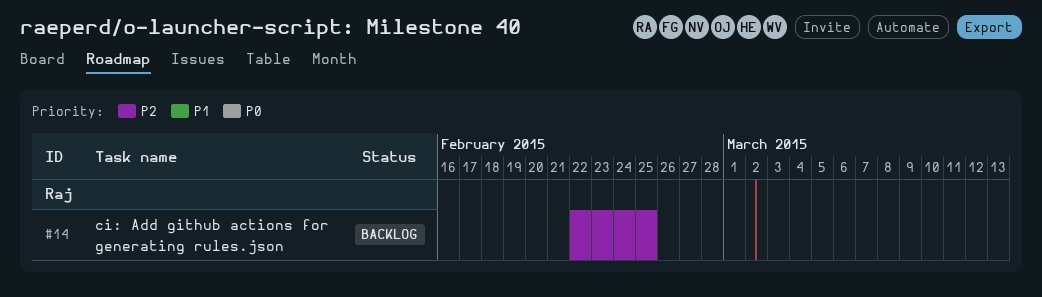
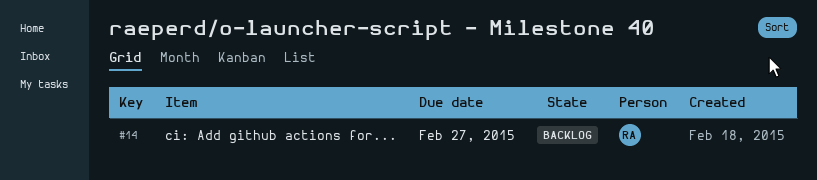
#14, due: Feb 25 -> Feb 27

